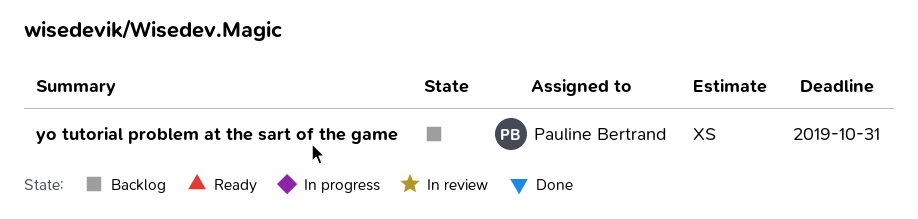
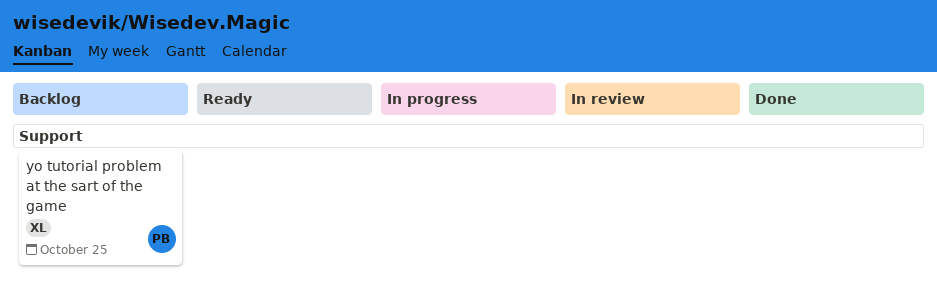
yo tutorial problem at the sart of the game, estimate: XS -> XL
yo tutorial problem at the sart of the game, due: Oct 31 -> Oct 25

